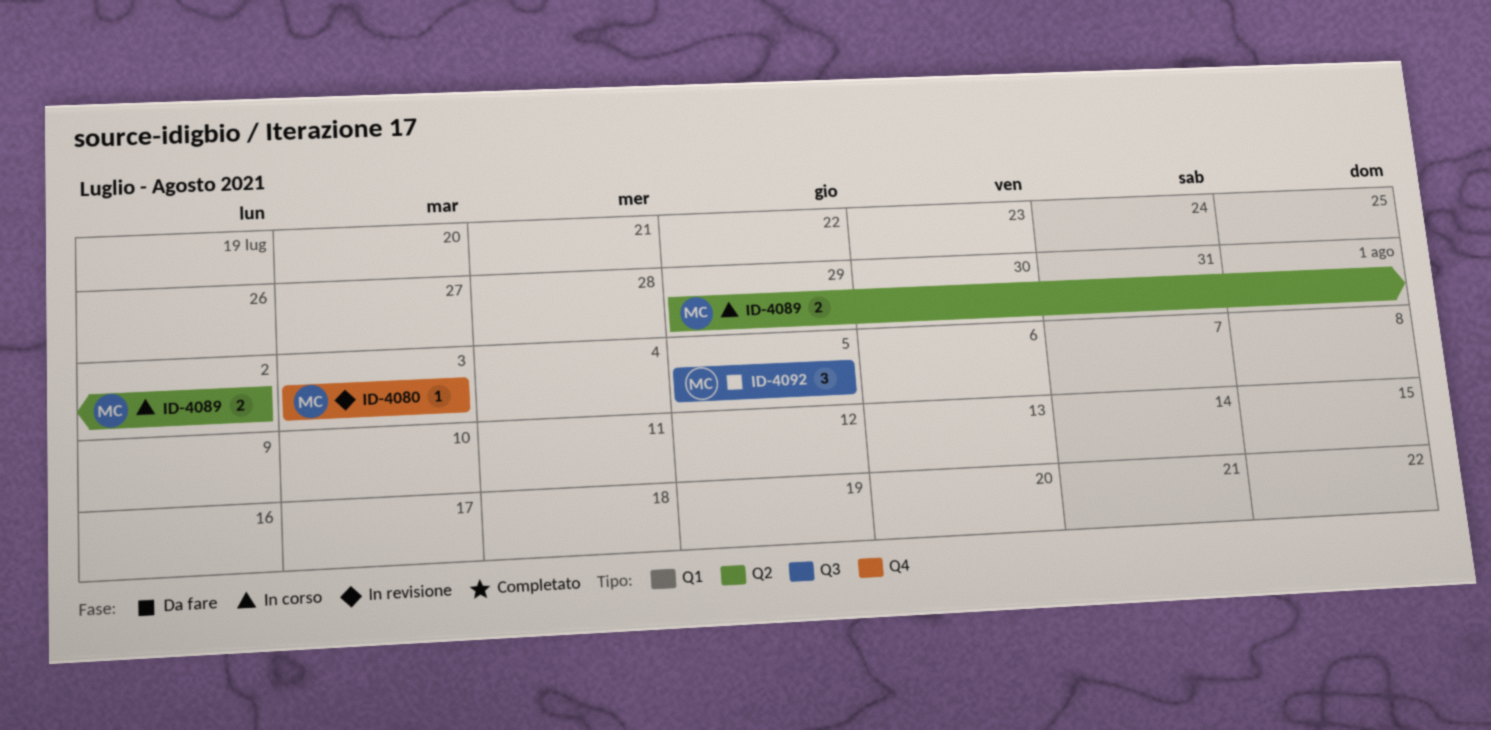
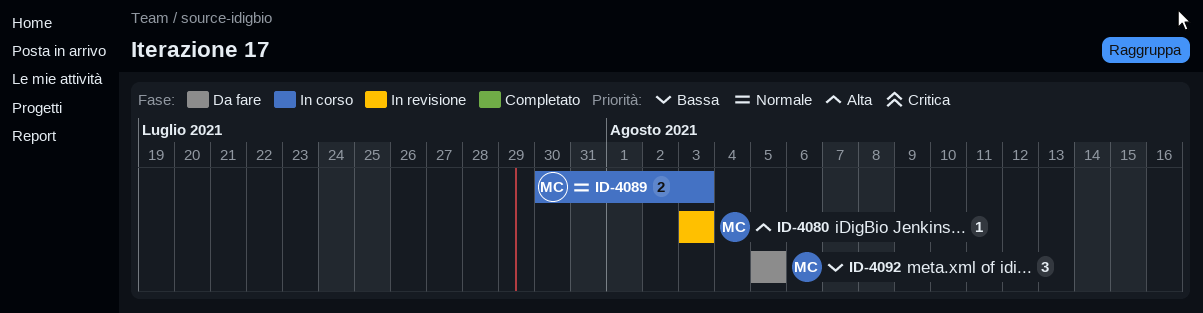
ID-4089, start: Jul 29 -> Jul 30
ID-4089, due: Aug 2 -> Aug 3

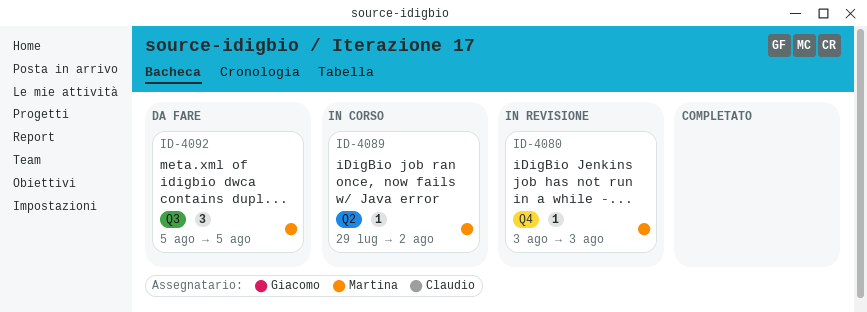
ID-4089, estimate: 2 -> 1
ID-4089, start: Jul 30 -> Jul 29
ID-4089, due: Aug 3 -> Aug 2

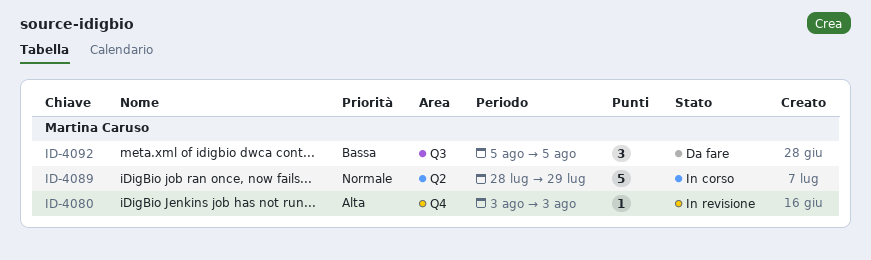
ID-4089, estimate: 1 -> 5
ID-4089, start: Jul 29 -> Jul 28
ID-4089, due: Aug 2 -> Jul 29

